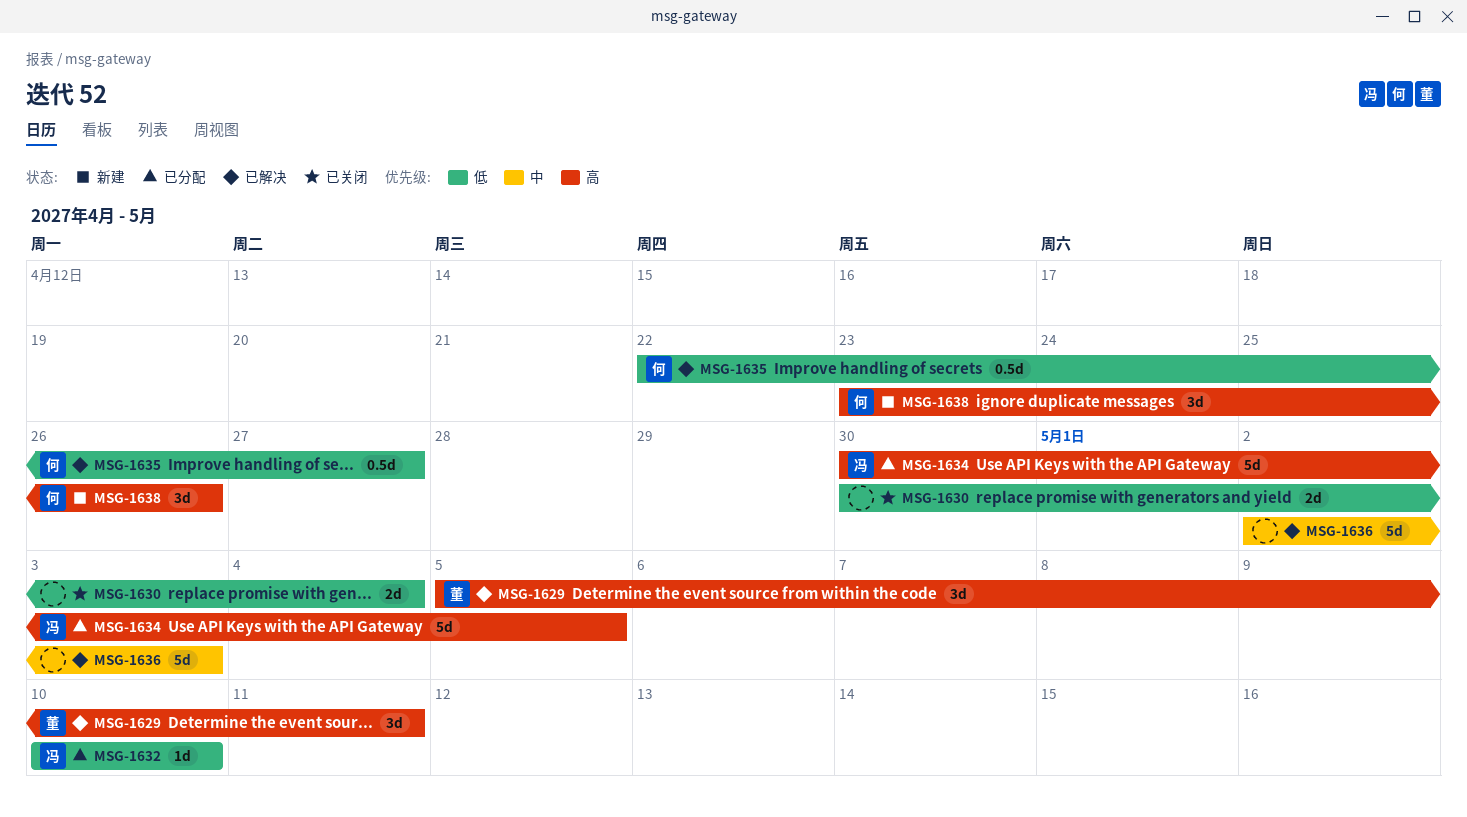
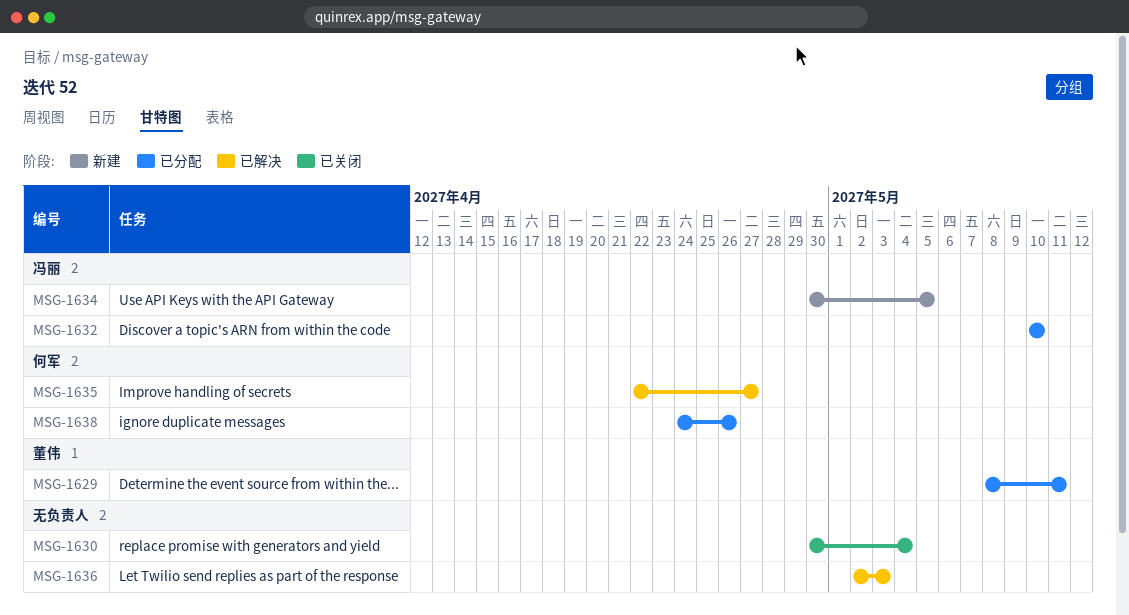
MSG-1629, status: 已解决 -> 已分配
MSG-1629, start: May 5 -> May 8
MSG-1634, status: 已分配 -> 新建
MSG-1638, status: 新建 -> 已分配
MSG-1638, start: Apr 23 -> Apr 24

